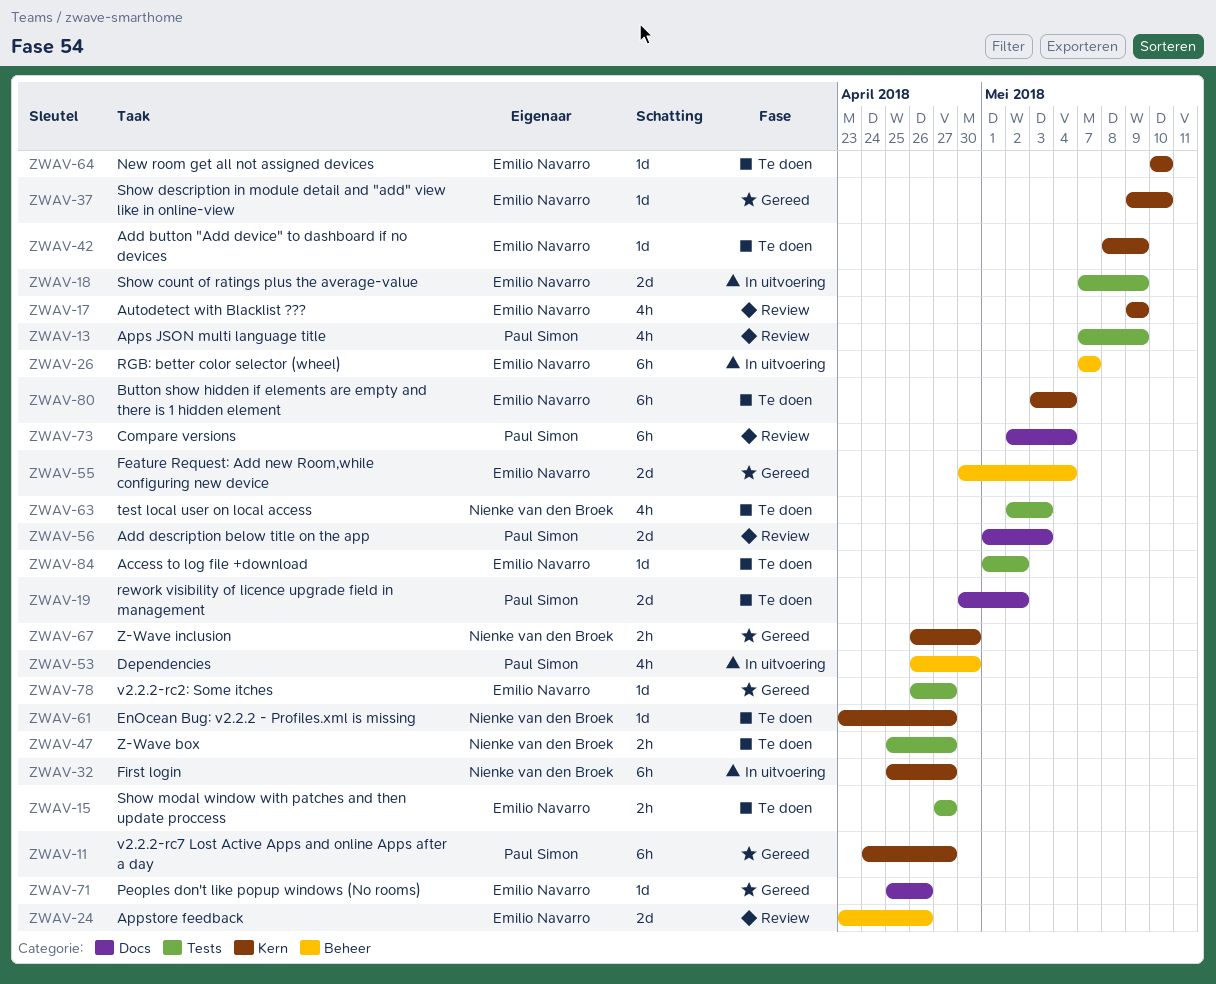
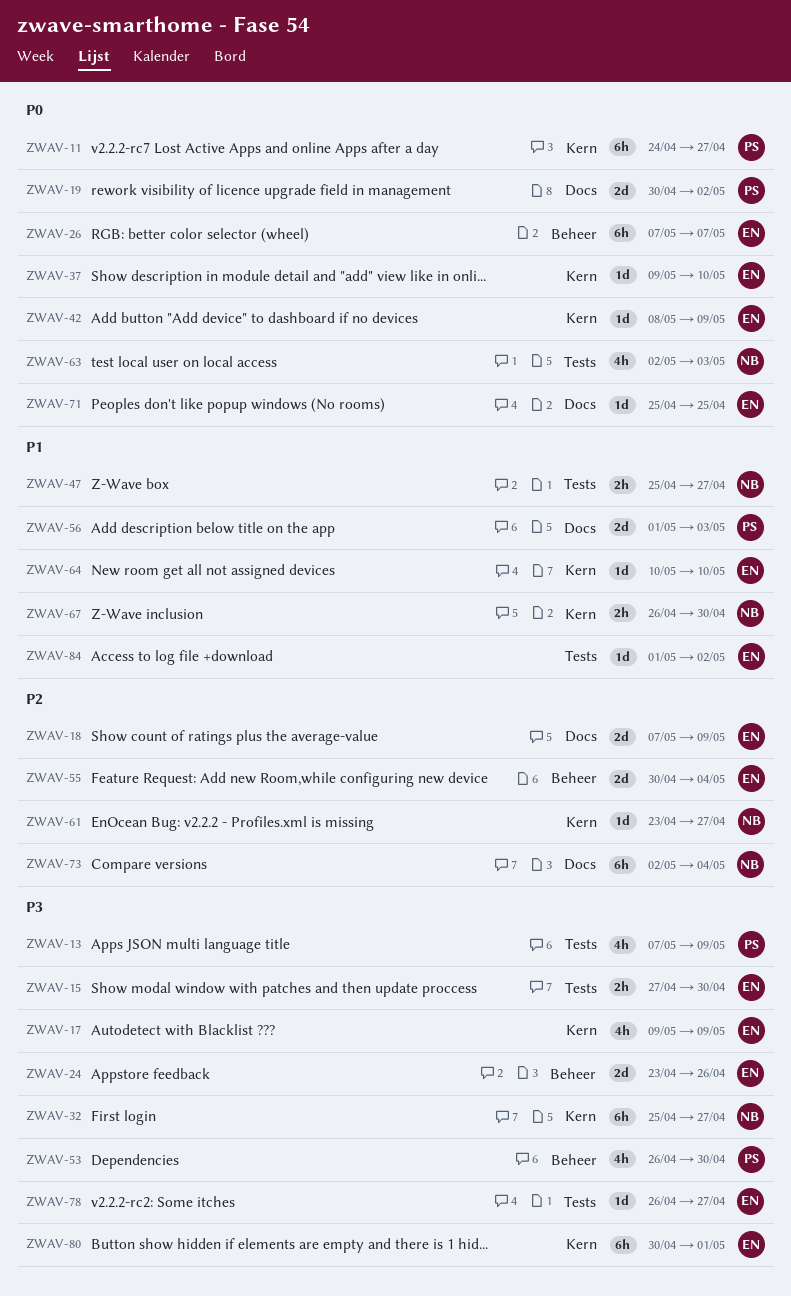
ZWAV-15, due: Apr 27 -> Apr 30
ZWAV-18, label: Tests -> Docs
ZWAV-71, due: Apr 26 -> Apr 25
ZWAV-73, owner: Paul Simon -> Nienke van den Broek
ZWAV-80, start: May 3 -> Apr 30
ZWAV-80, due: May 4 -> May 1

